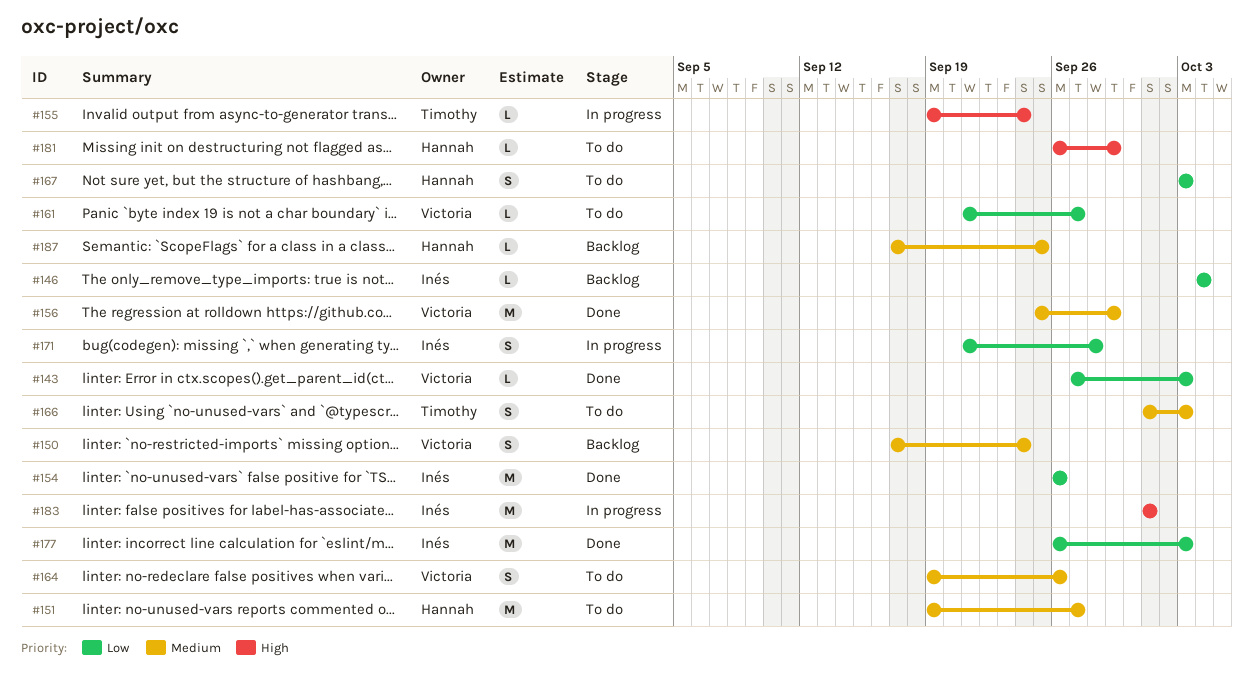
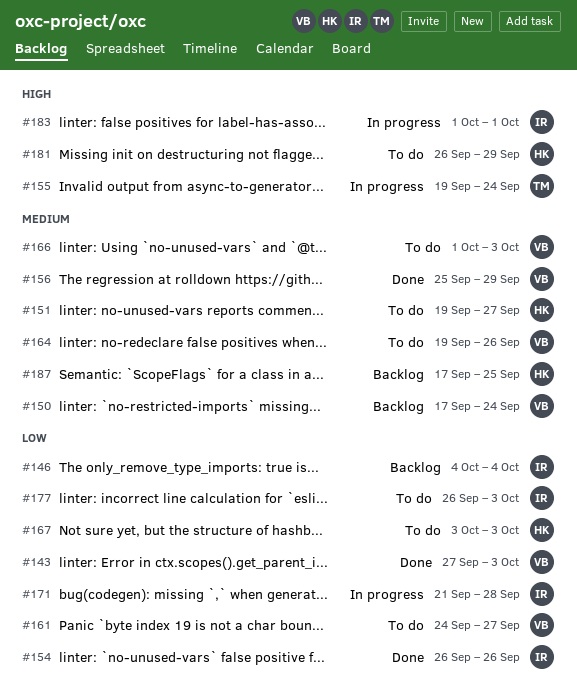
#161, start: Sep 21 -> Sep 24
#166, owner: Timothy -> Victoria
#177, status: Done -> To do

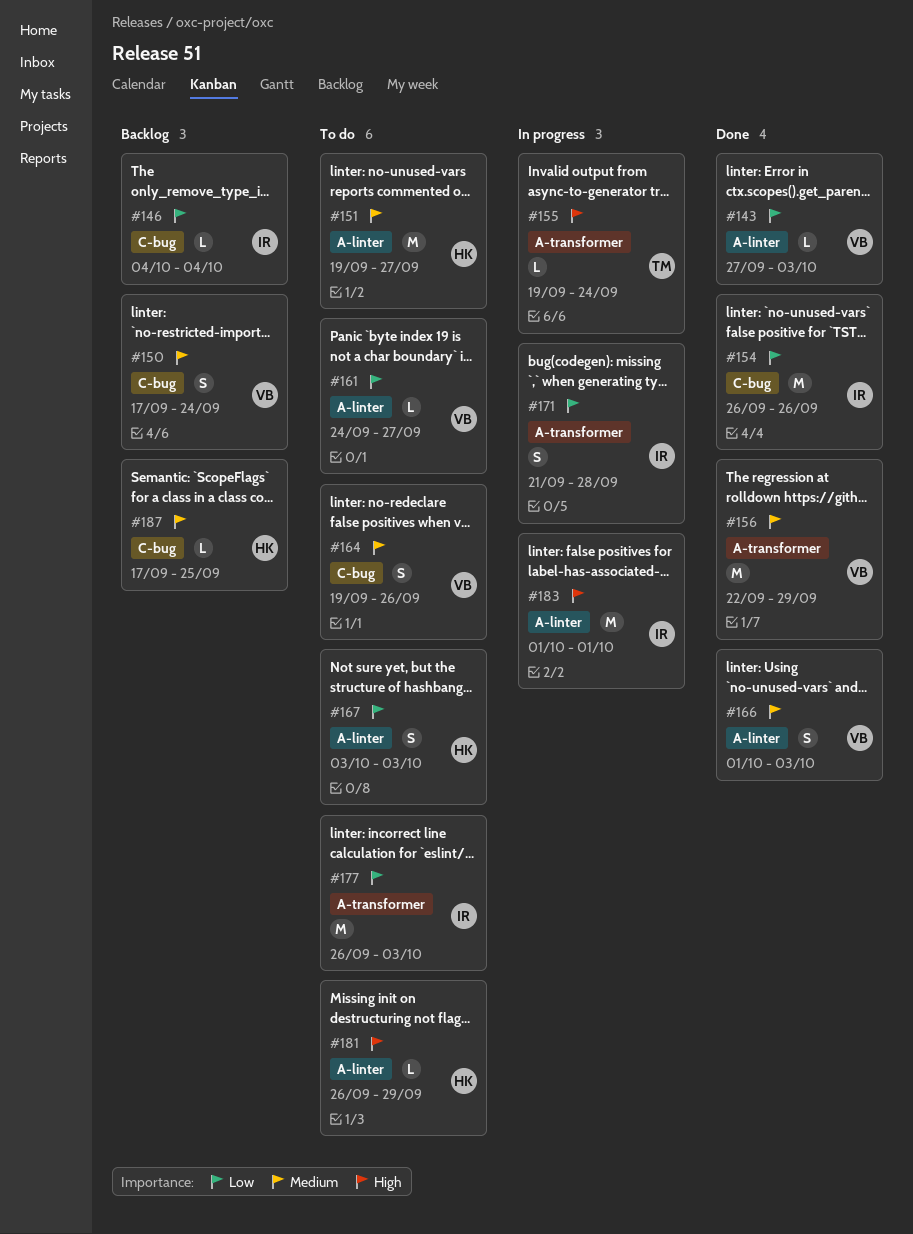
#156, start: Sep 25 -> Sep 22
#166, status: To do -> Done

